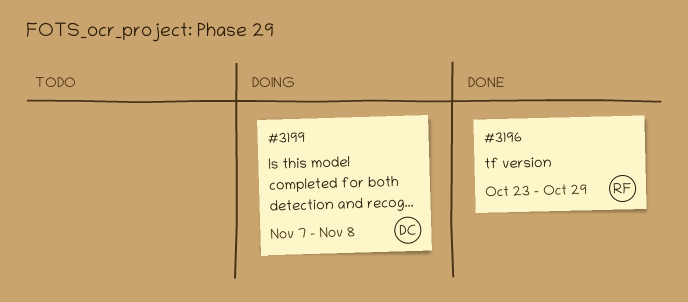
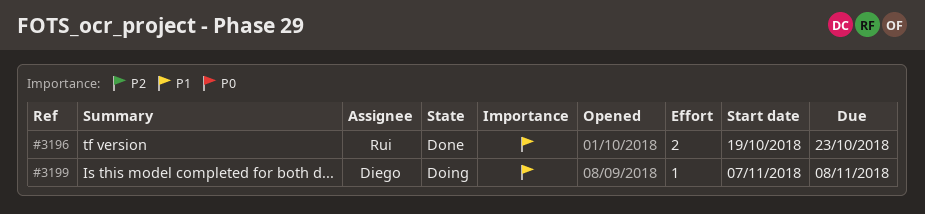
#3196, start: Oct 23 -> Oct 19
#3196, due: Oct 29 -> Oct 23

